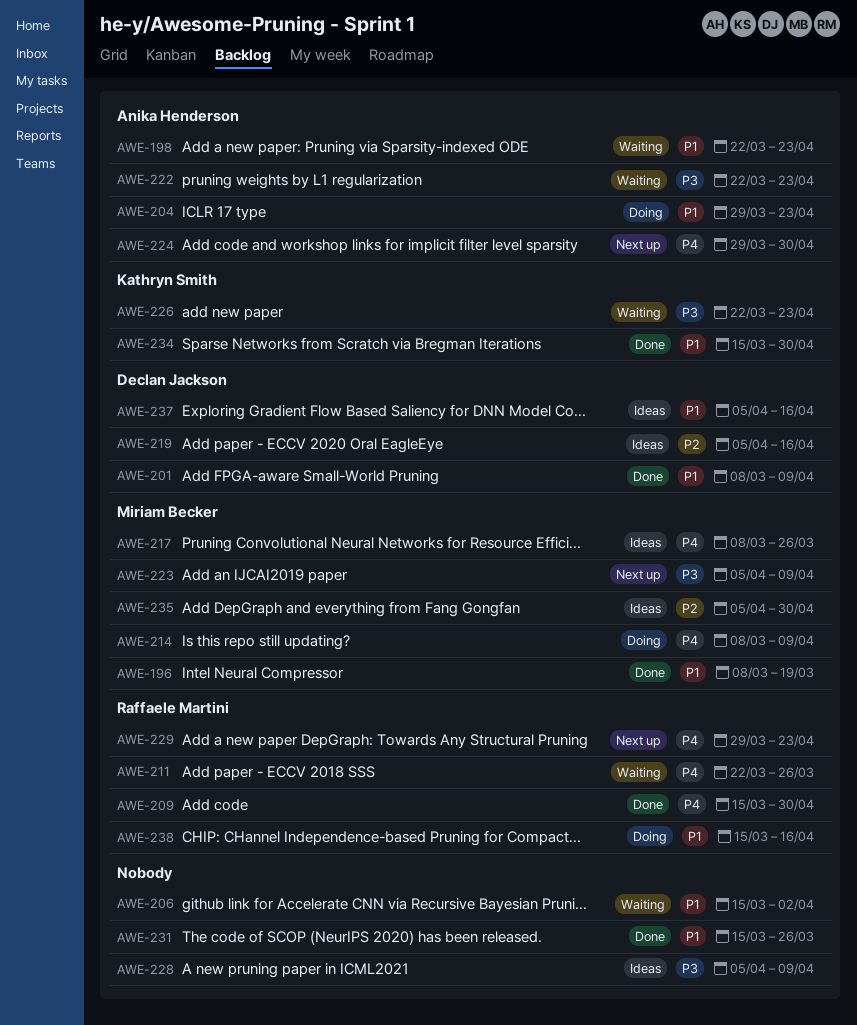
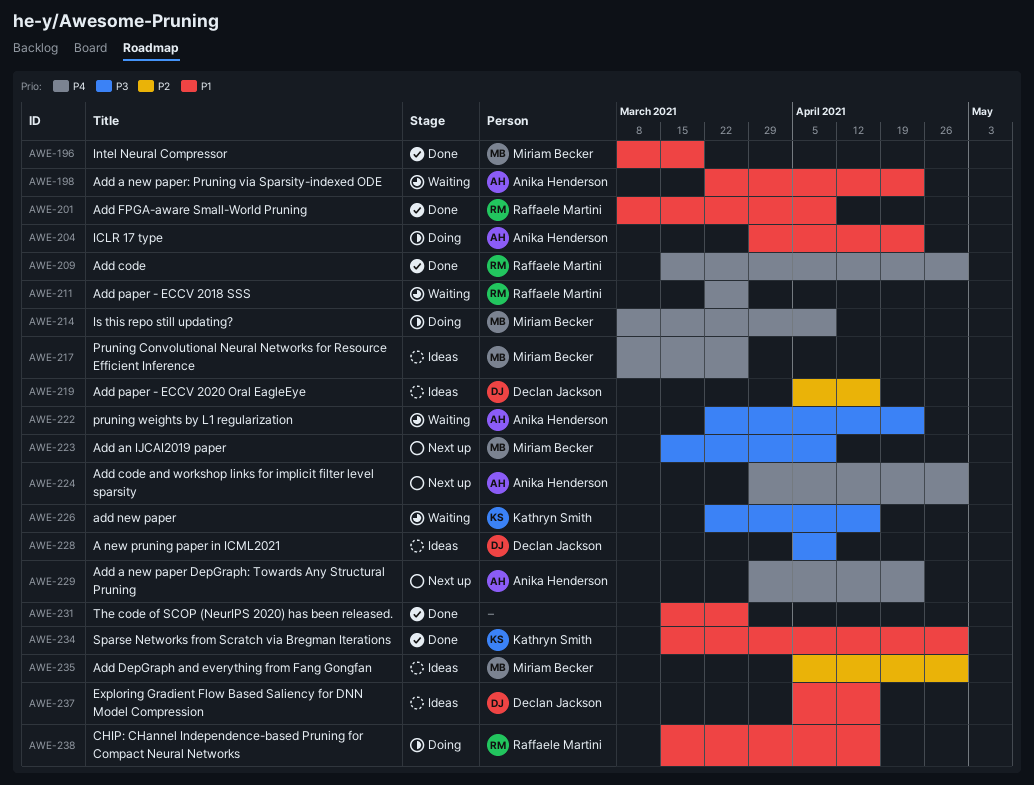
AWE-201, owner: Declan Jackson -> Raffaele Martini
AWE-206: present -> none
AWE-223, start: Apr 5 -> Mar 15
AWE-226, due: Apr 23 -> Apr 16
AWE-228, owner: none -> Declan Jackson
AWE-229, owner: Raffaele Martini -> Anika Henderson

